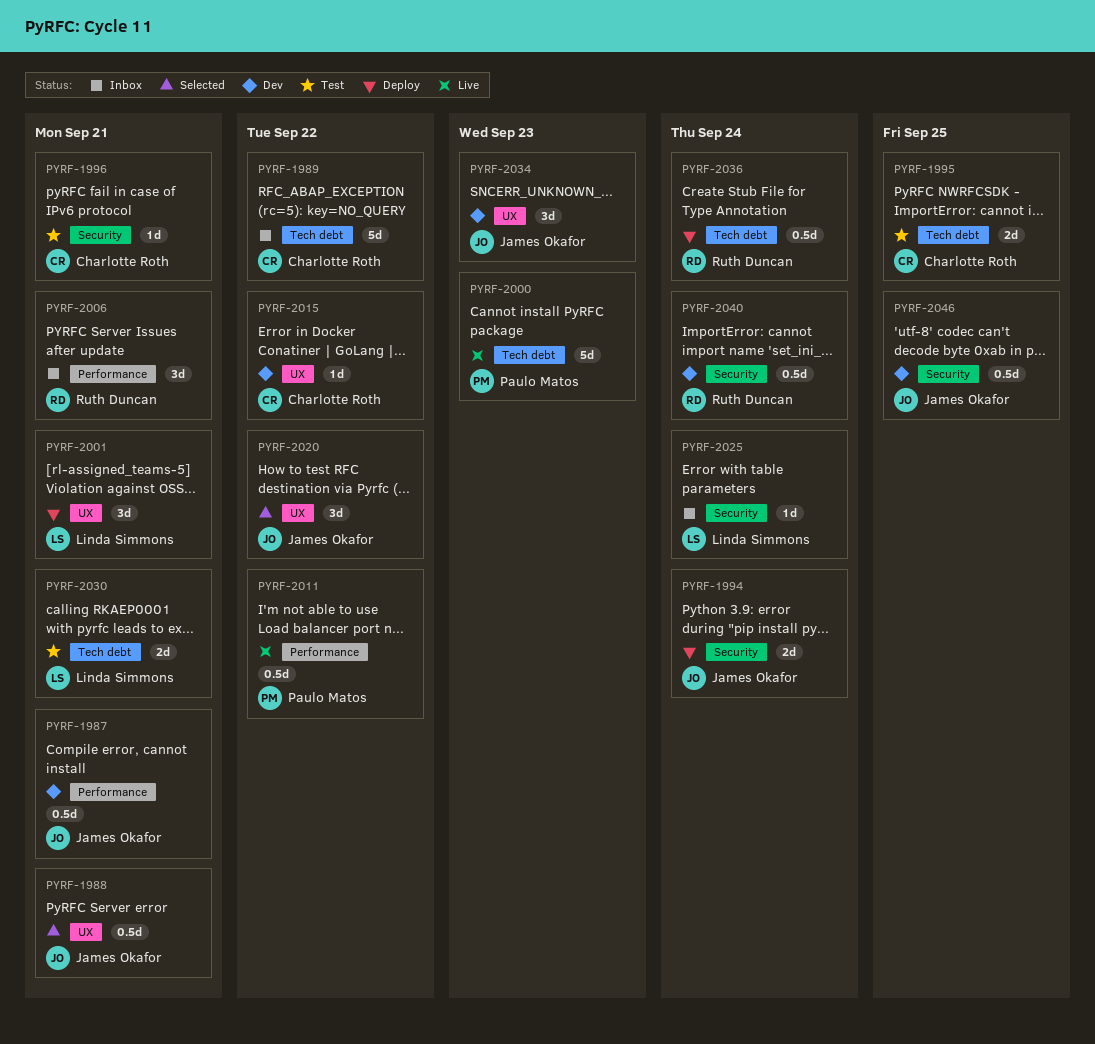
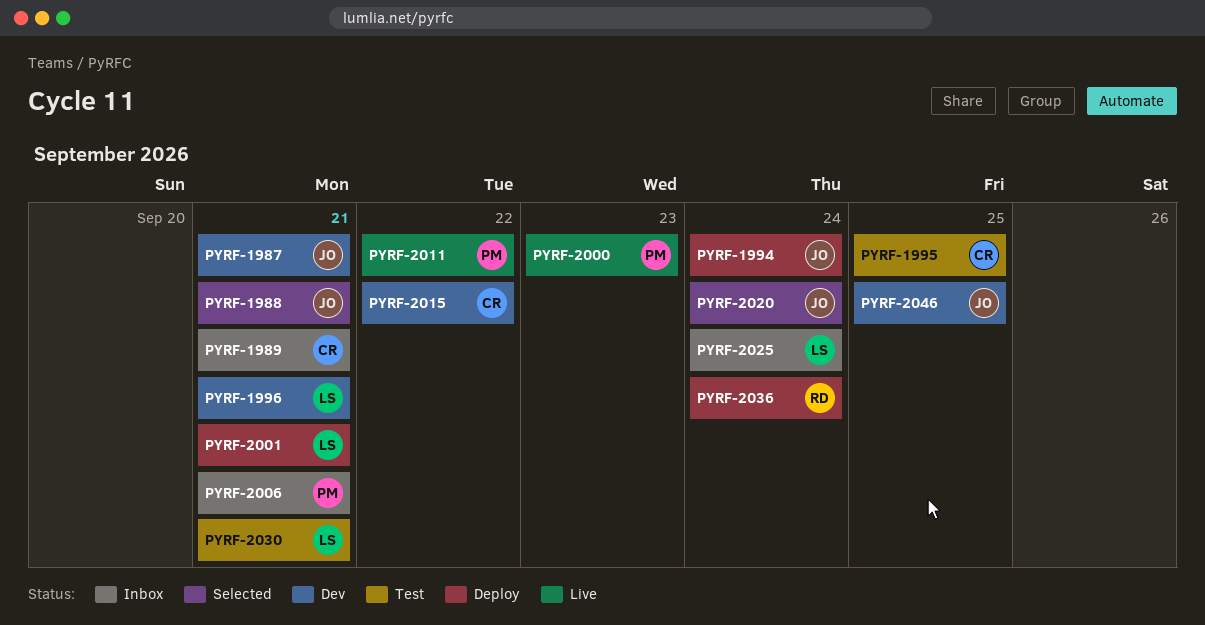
PYRF-1989, due: Sep 22 -> Sep 21
PYRF-1996, status: Test -> Dev
PYRF-1996, owner: Charlotte Roth -> Linda Simmons
PYRF-2006, owner: Ruth Duncan -> Paulo Matos
PYRF-2020, due: Sep 22 -> Sep 24
PYRF-2034: present -> none
PYRF-2040: present -> none

